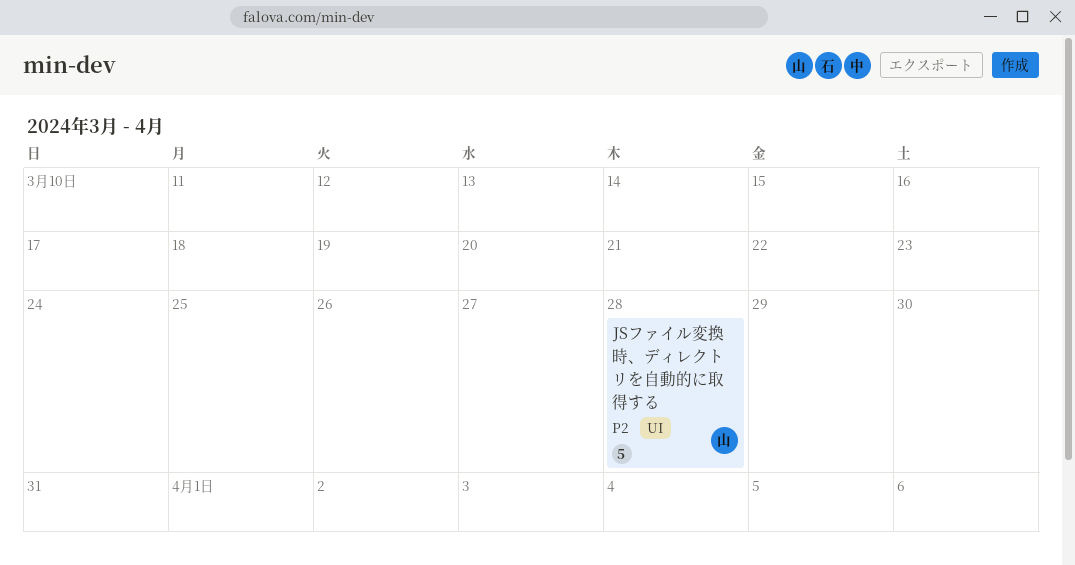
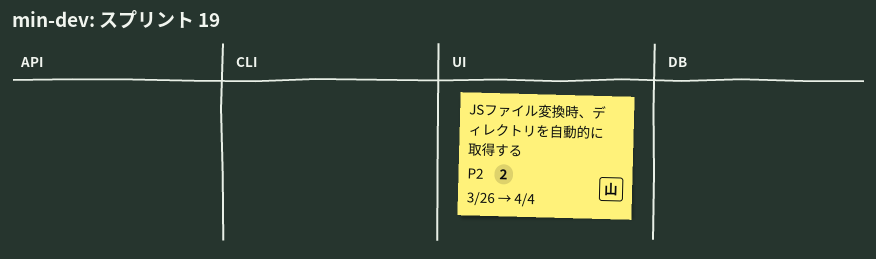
JSファイル変換時、ディレクトリを自動的に取得する, estimate: 5 -> 2
JSファイル変換時、ディレクトリを自動的に取得する, due: Mar 28 -> Apr 4

